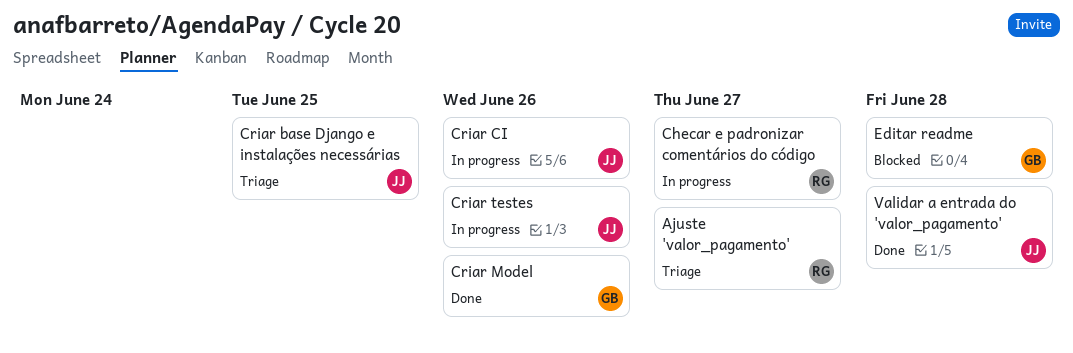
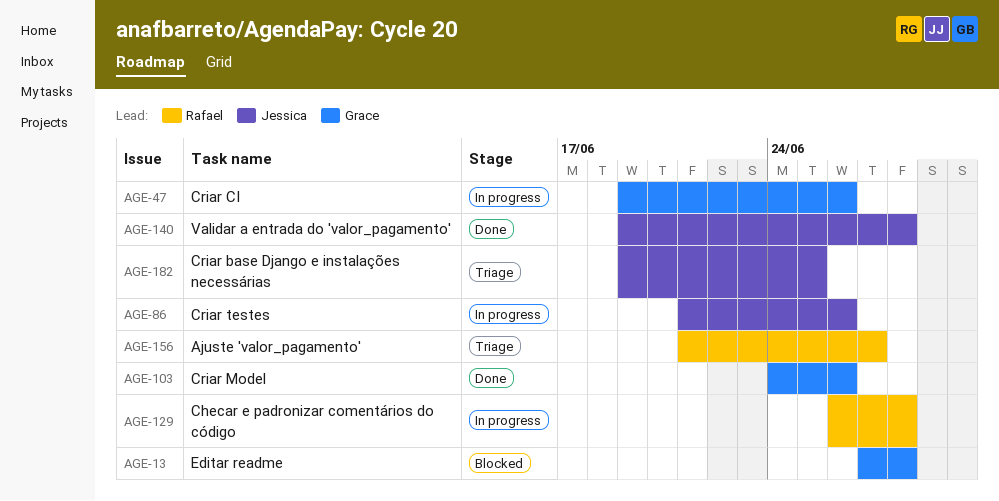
Checar e padronizar comentários do código, due: Jun 27 -> Jun 28
Criar CI, owner: Jessica -> Grace

